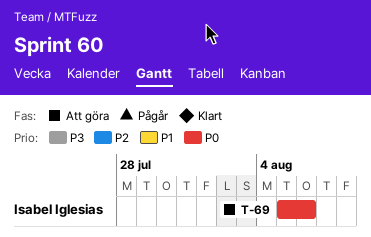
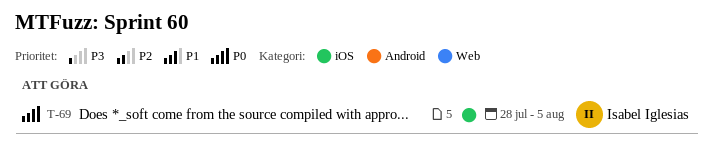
T-69, start: Aug 5 -> Jul 28
T-69, due: Aug 6 -> Aug 5

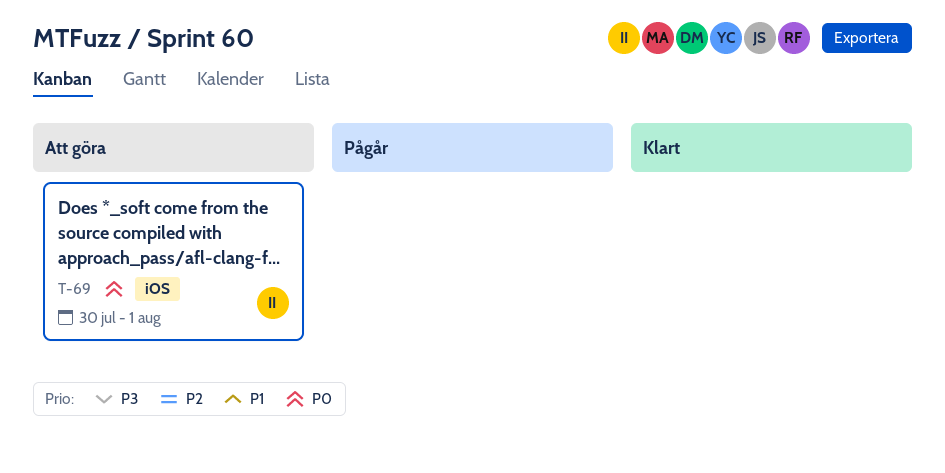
T-69, start: Jul 28 -> Jul 30
T-69, due: Aug 5 -> Aug 1

